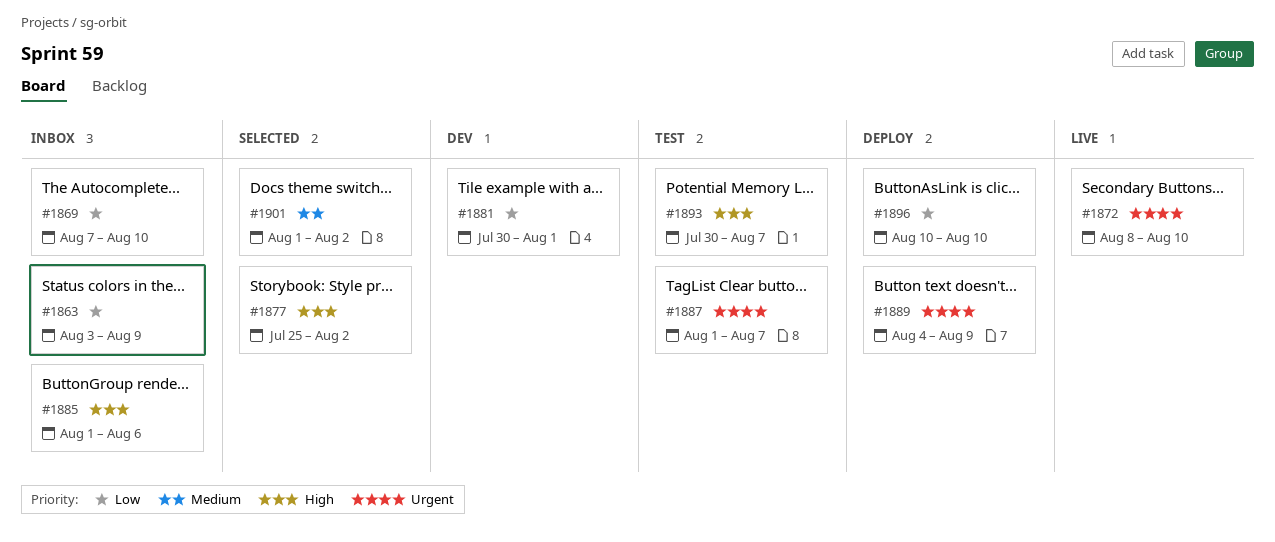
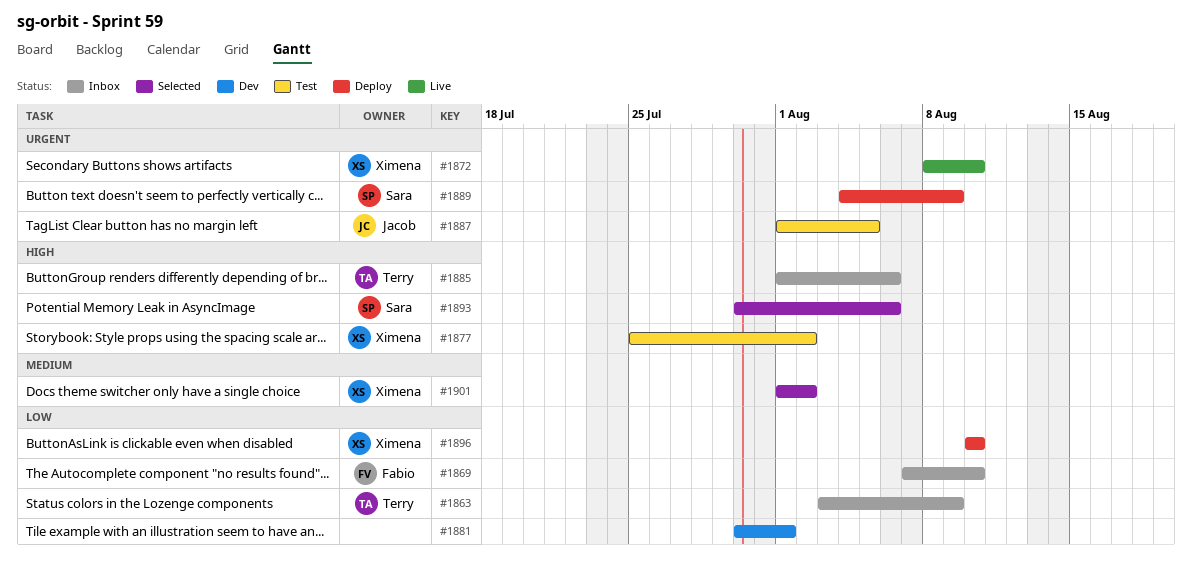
#1877, status: Selected -> Test
#1887, due: Aug 7 -> Aug 5
#1893, status: Test -> Selected
#1893, due: Aug 7 -> Aug 6

